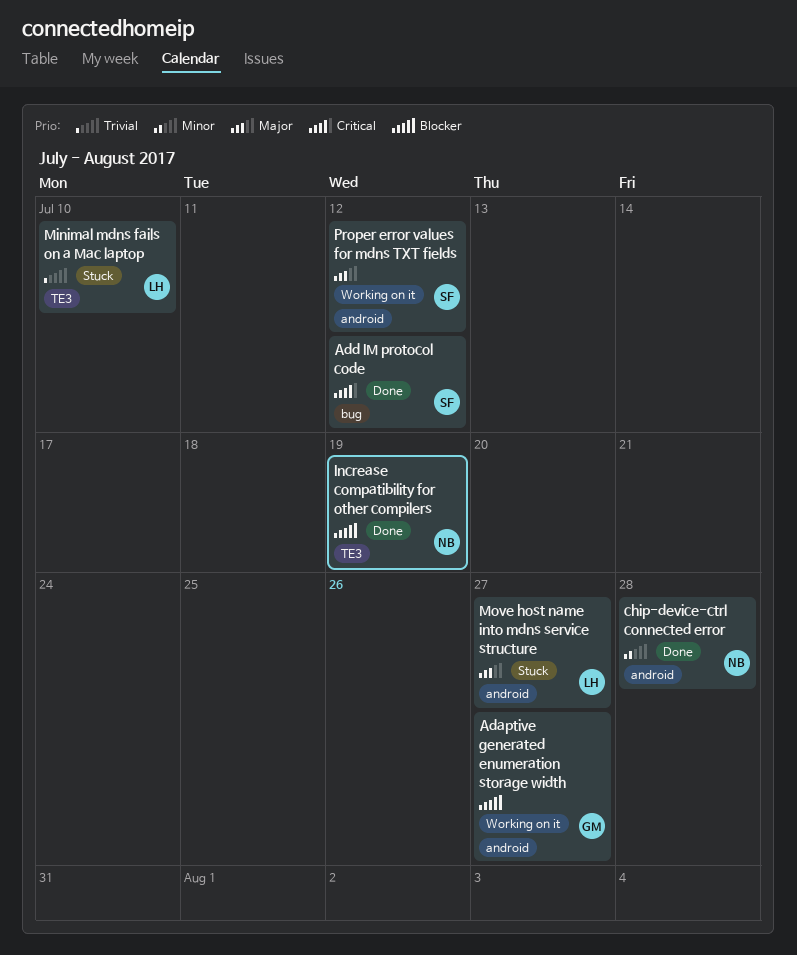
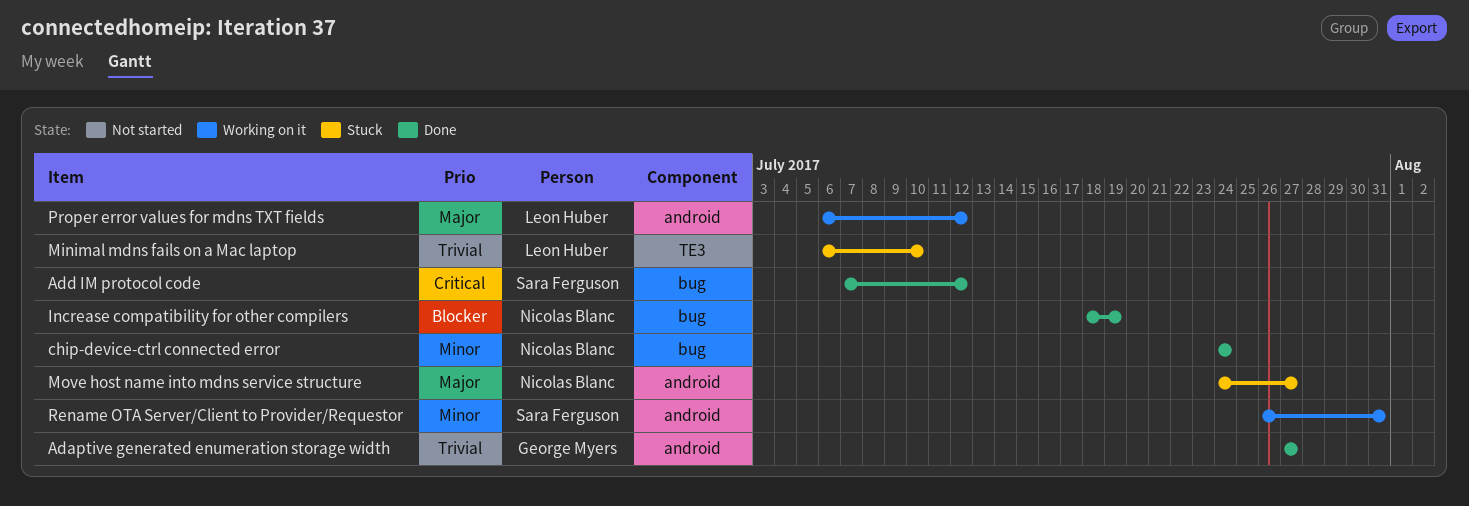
Adaptive generated enumeration storage width, status: Working on it -> Done
Adaptive generated enumeration storage width, priority: Blocker -> Trivial
chip-device-ctrl connected error, label: android -> bug
chip-device-ctrl connected error, due: Jul 28 -> Jul 24
Increase compatibility for other compilers, label: TE3 -> bug
Move host name into mdns service structure, owner: Leon Huber -> Nicolas Blanc
Proper error values for mdns TXT fields, owner: Sara Ferguson -> Leon Huber
Rename OTA Server/Client to Provider/Requestor: none -> present

